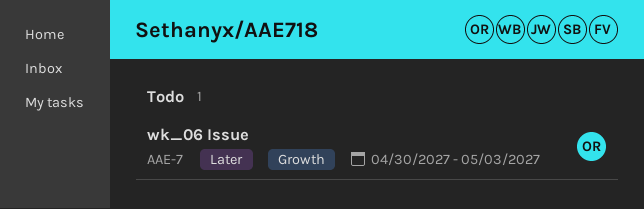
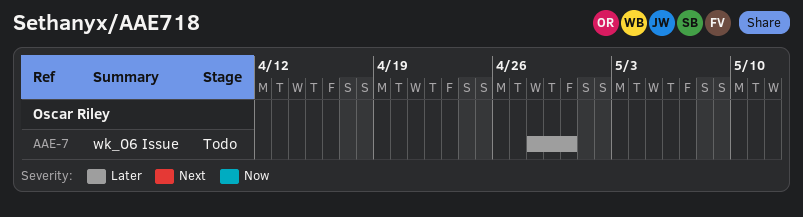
AAE-7, start: Apr 30 -> Apr 28
AAE-7, due: May 3 -> Apr 30

